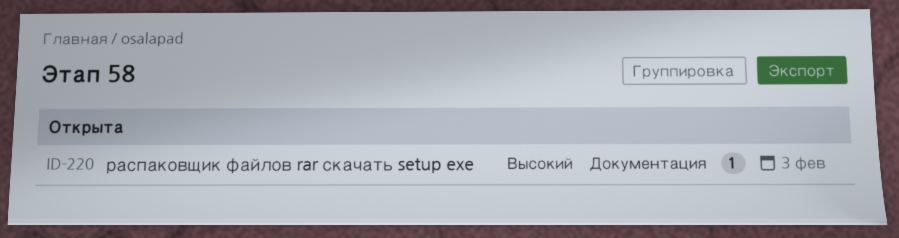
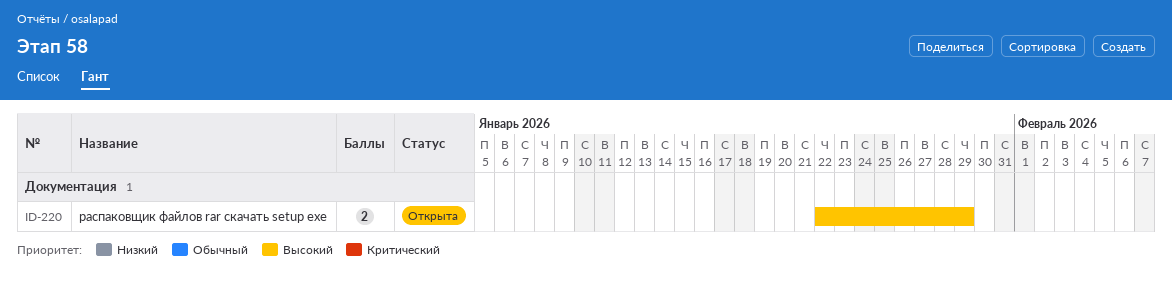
ID-220, estimate: 1 -> 2
ID-220, due: Feb 3 -> Jan 29

